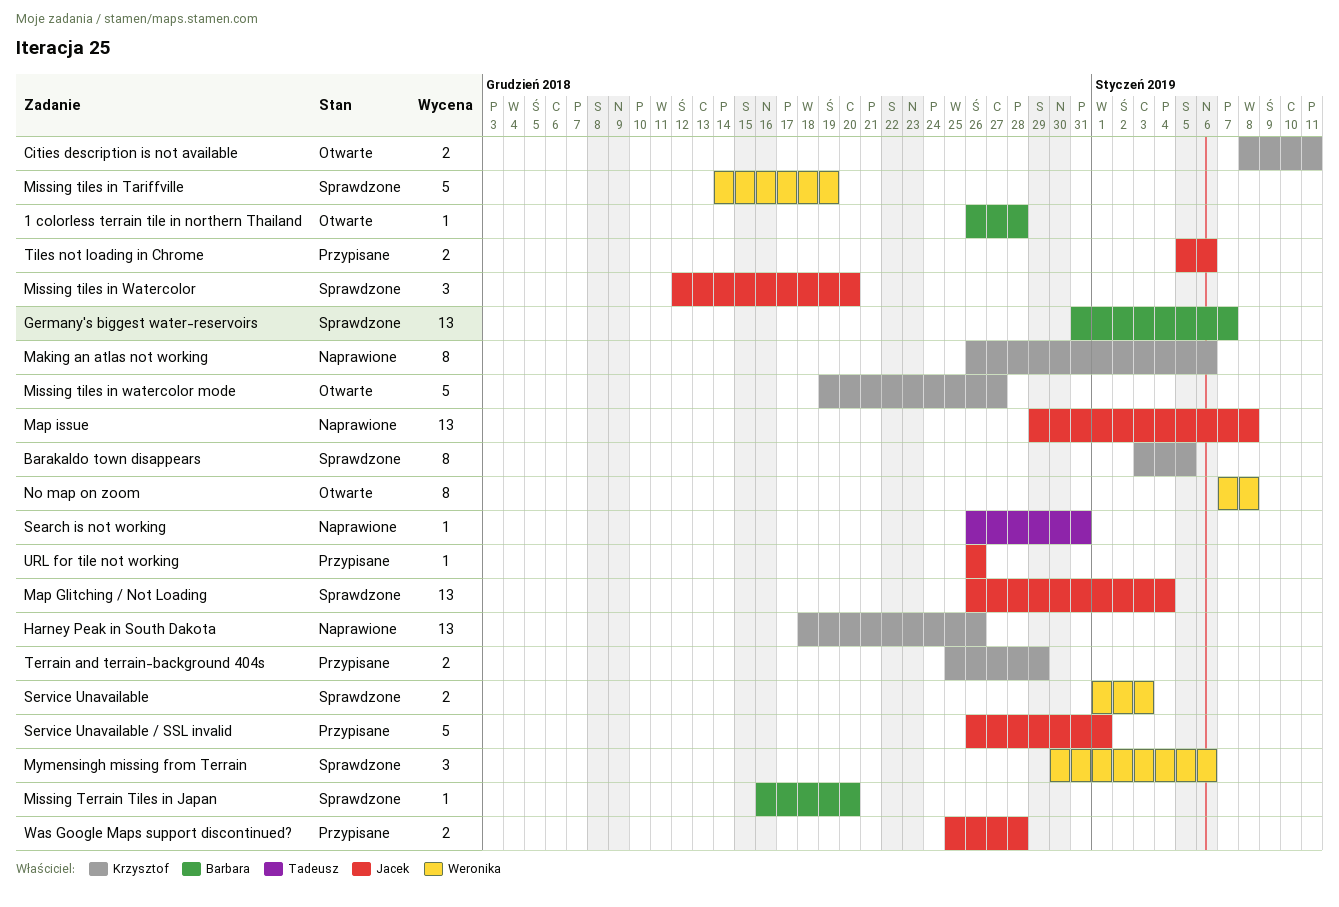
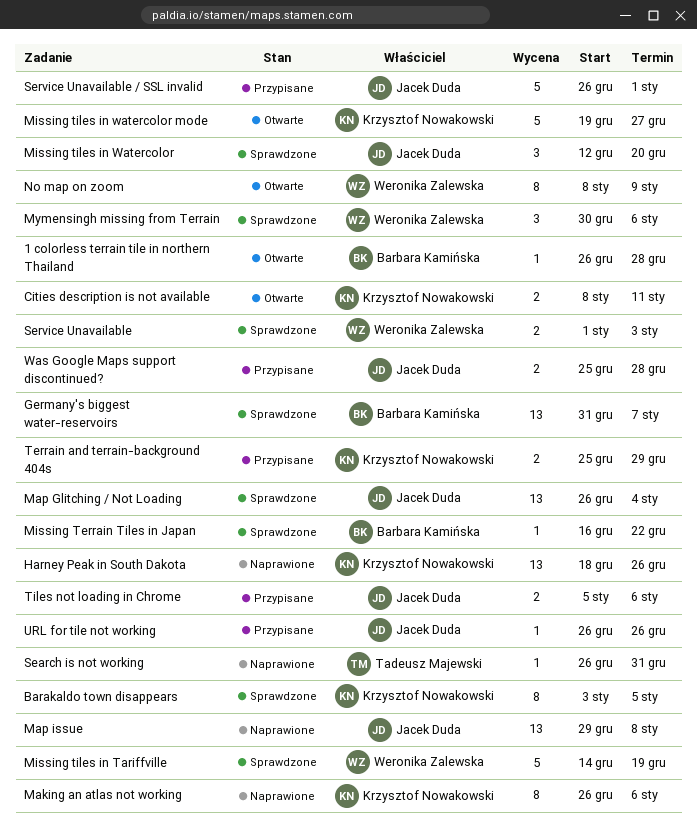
Missing Terrain Tiles in Japan, due: Dec 20 -> Dec 22
No map on zoom, start: Jan 7 -> Jan 8
No map on zoom, due: Jan 8 -> Jan 9

